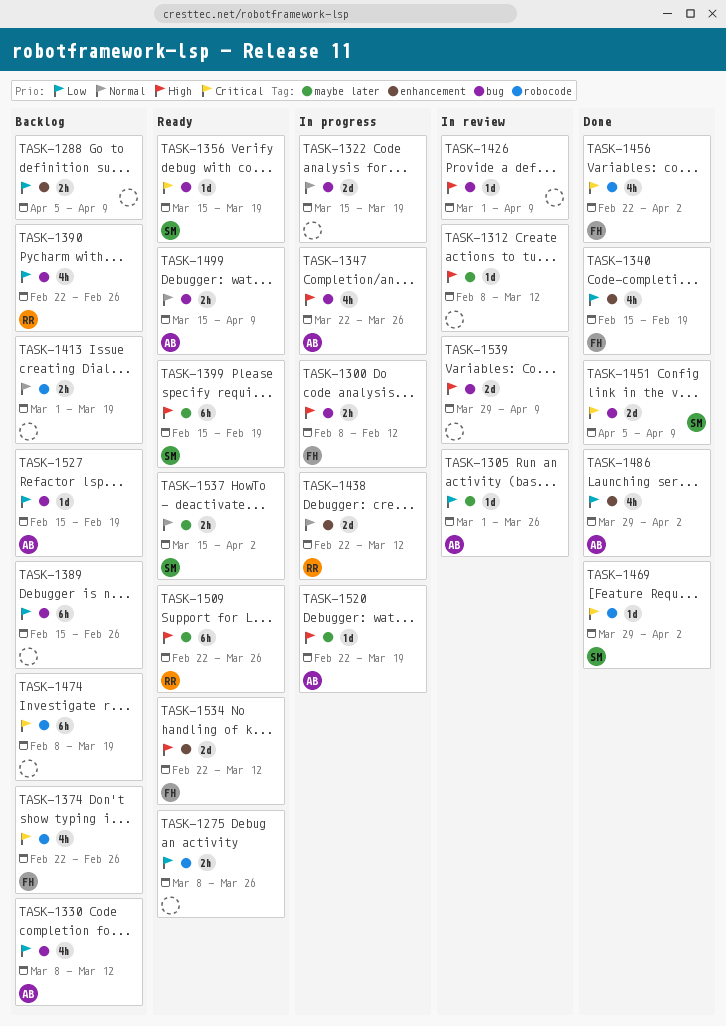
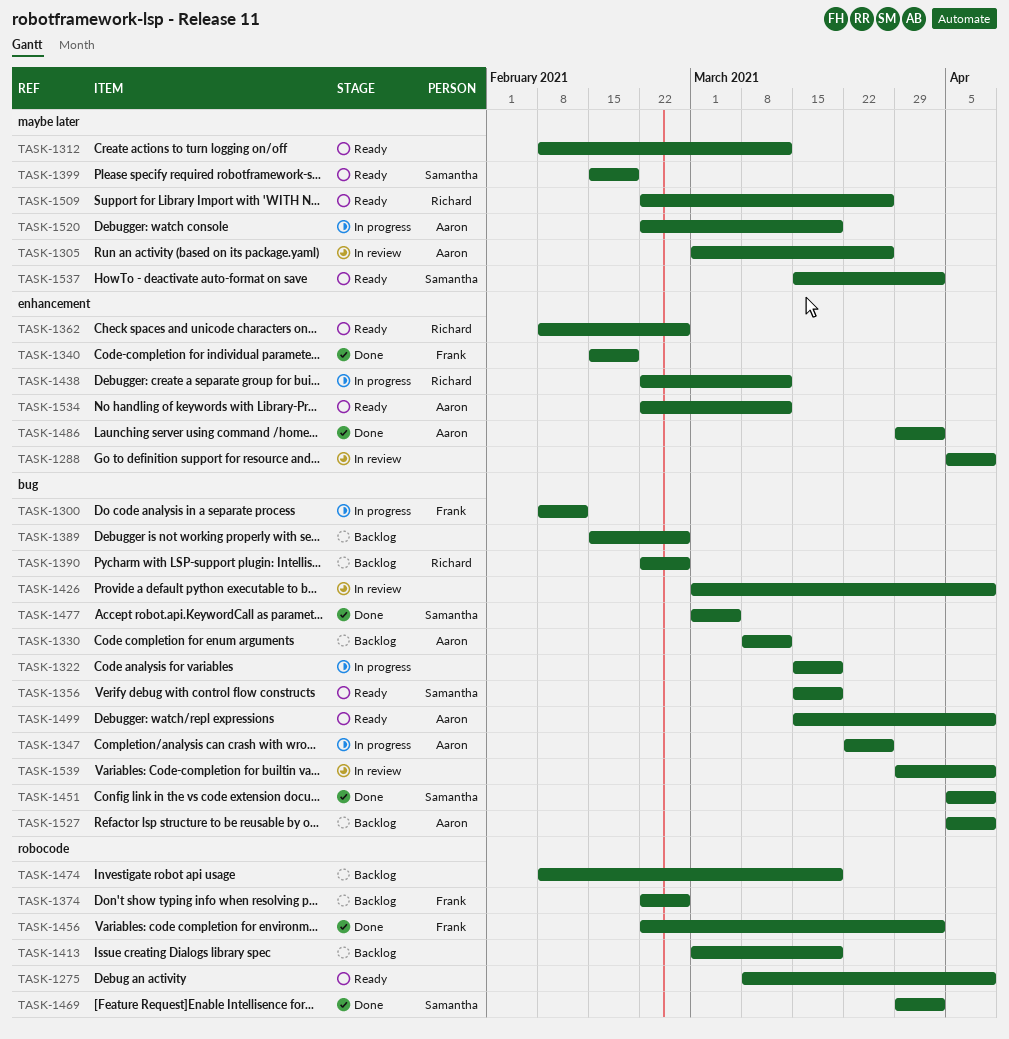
TASK-1275, due: Mar 26 -> Apr 9
TASK-1288, status: Backlog -> In review
TASK-1312, status: In review -> Ready
TASK-1362: none -> present
TASK-1477: none -> present
TASK-1527, start: Feb 15 -> Apr 5
TASK-1527, due: Feb 19 -> Apr 9
TASK-1534, owner: Frank -> Aaron

